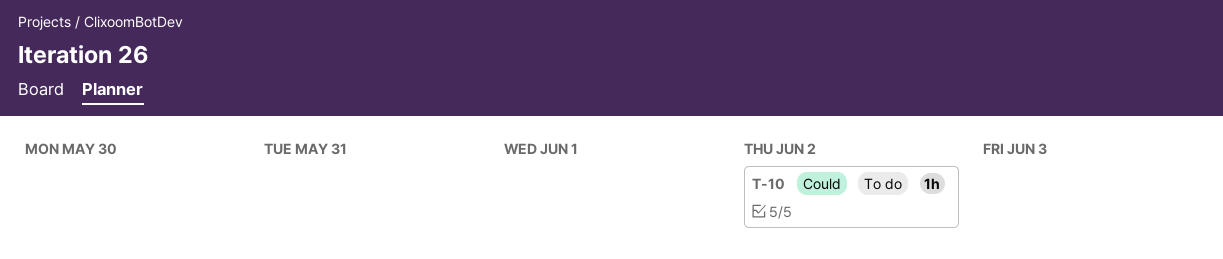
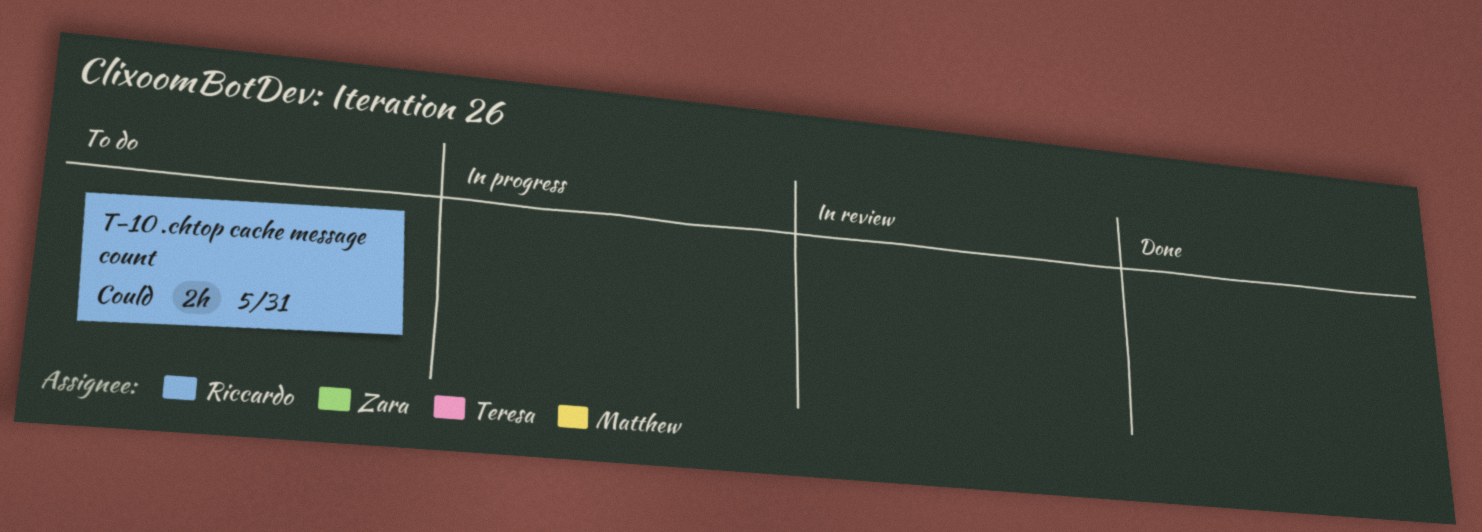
T-10, estimate: 1h -> 2h
T-10, due: Jun 2 -> May 31

